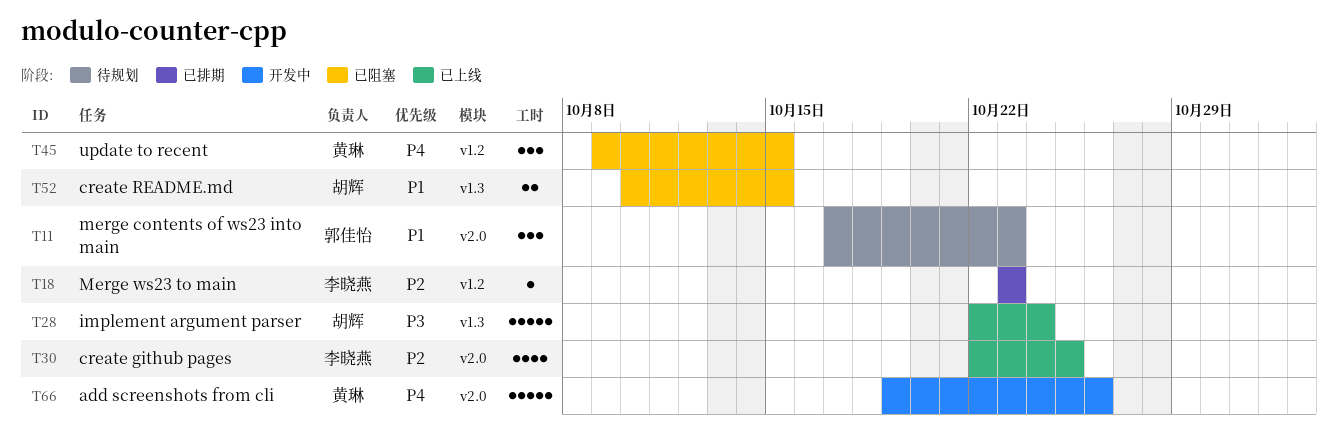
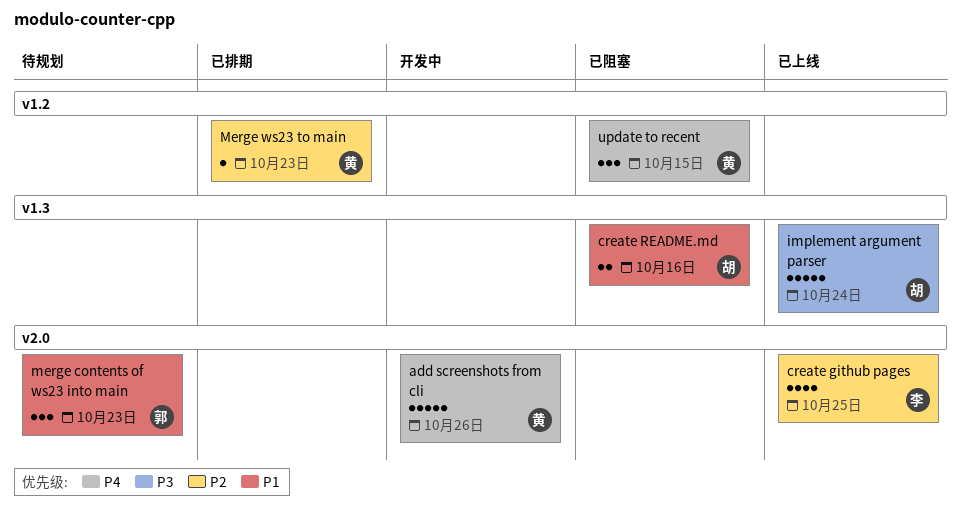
create README.md, due: Oct 15 -> Oct 16
Merge ws23 to main, owner: 李晓燕 -> 黄琳

